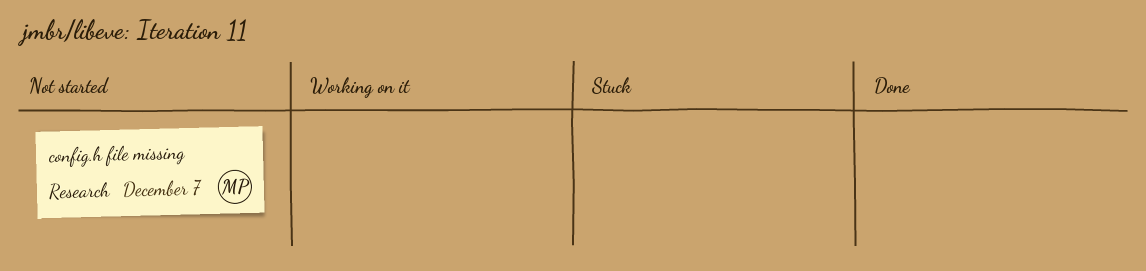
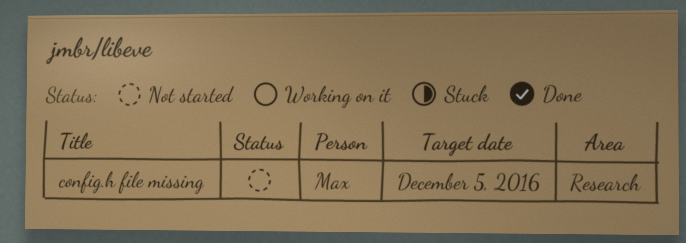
config.h file missing, due: Dec 7 -> Dec 5

